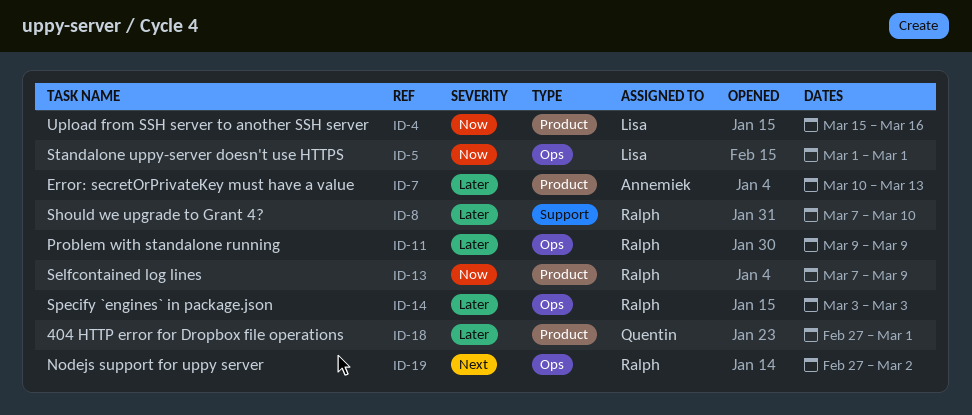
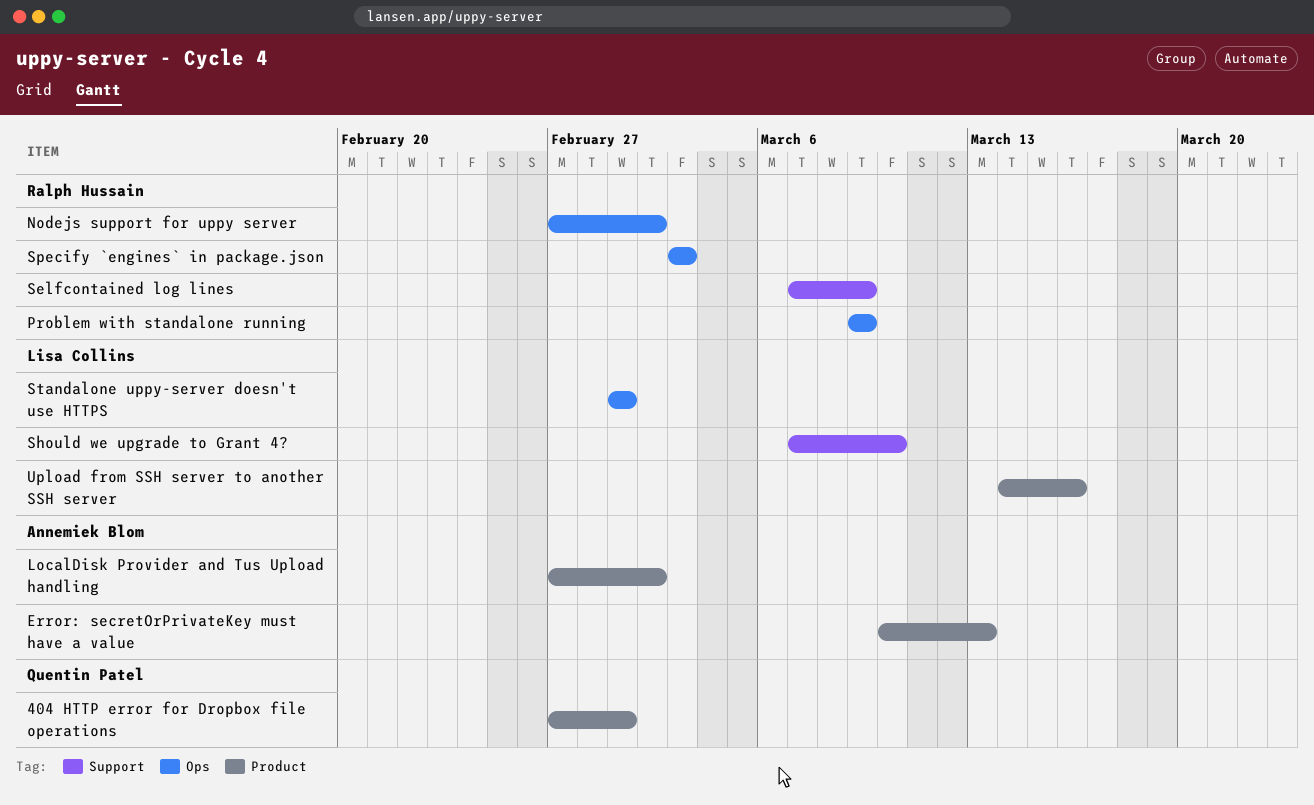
LocalDisk Provider and Tus Upload handling: none -> present
Selfcontained log lines, label: Product -> Support
Should we upgrade to Grant 4?, owner: Ralph Hussain -> Lisa Collins
Upload from SSH server to another SSH server, start: Mar 15 -> Mar 14

